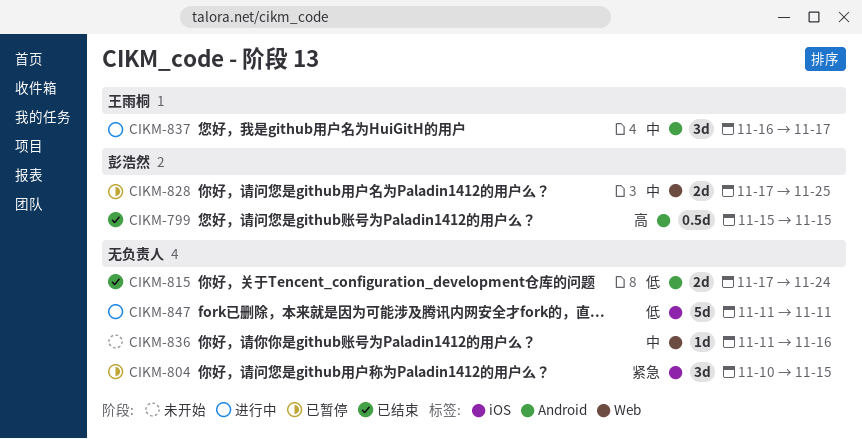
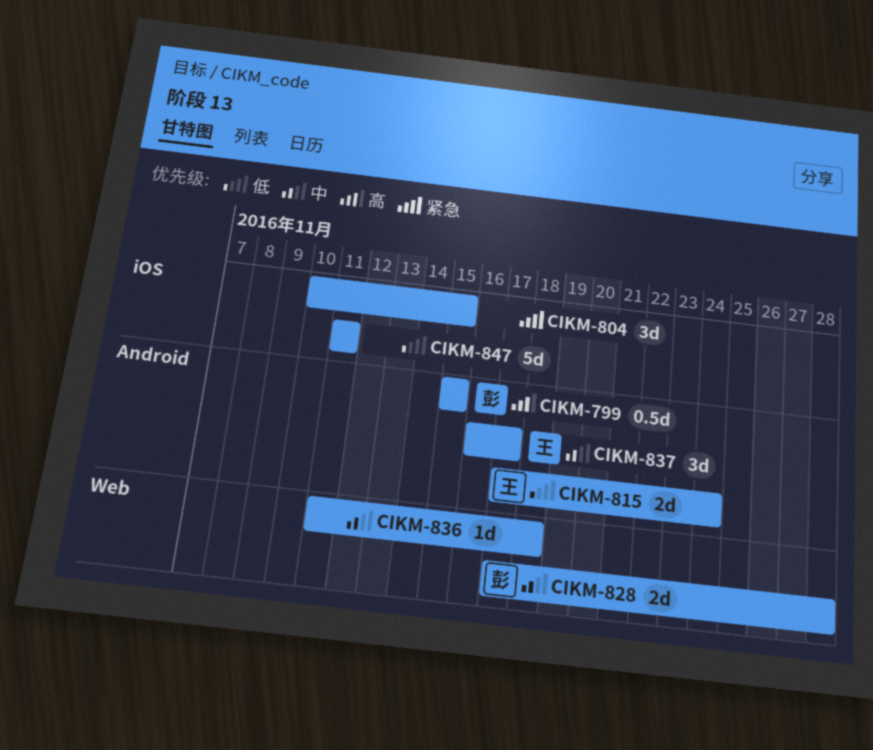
CIKM-815, owner: none -> 王雨桐
CIKM-828, due: Nov 25 -> Nov 28
CIKM-836, due: Nov 16 -> Nov 18

